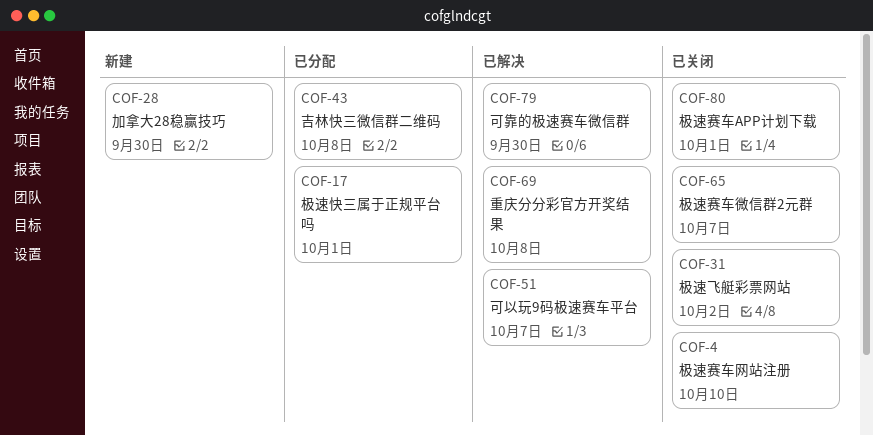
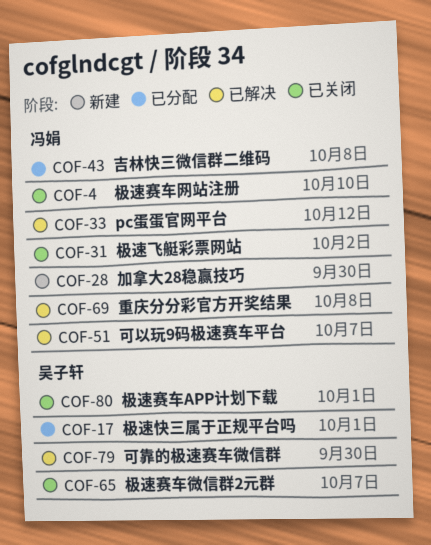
COF-33: none -> present

